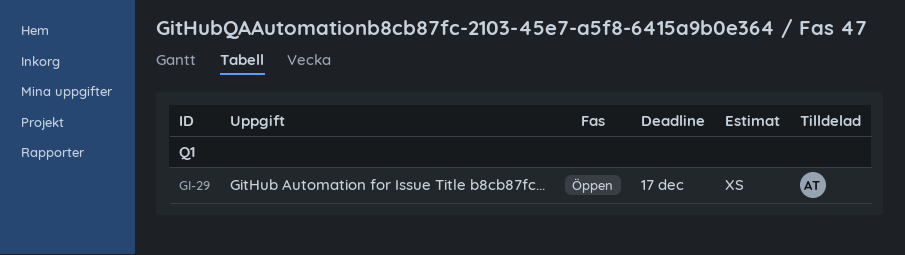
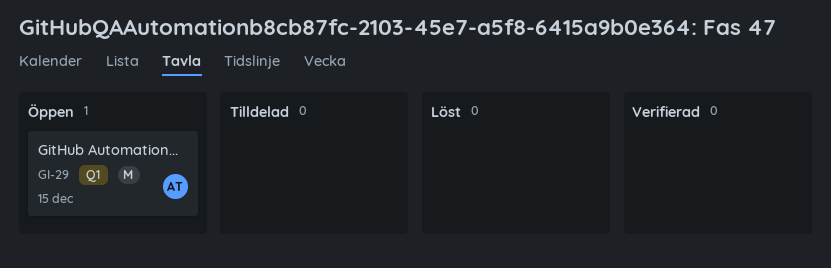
GI-29, estimate: XS -> M
GI-29, due: Dec 17 -> Dec 15

